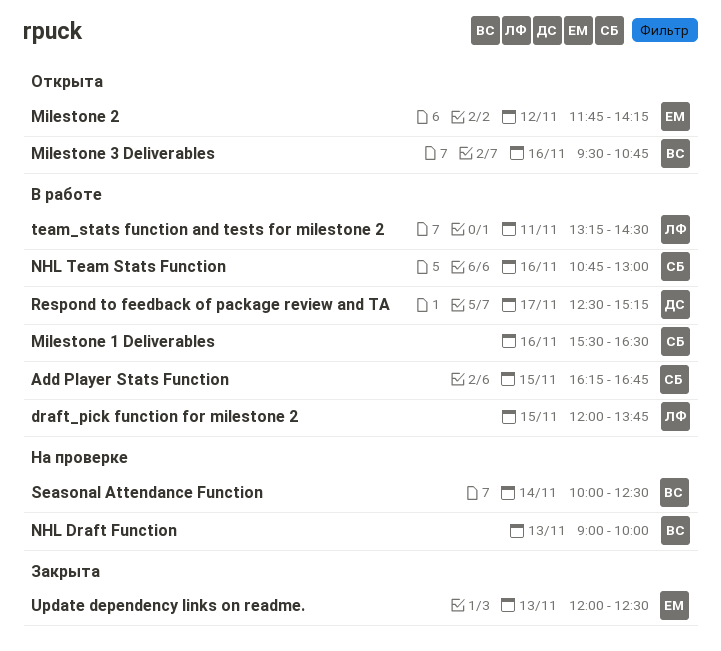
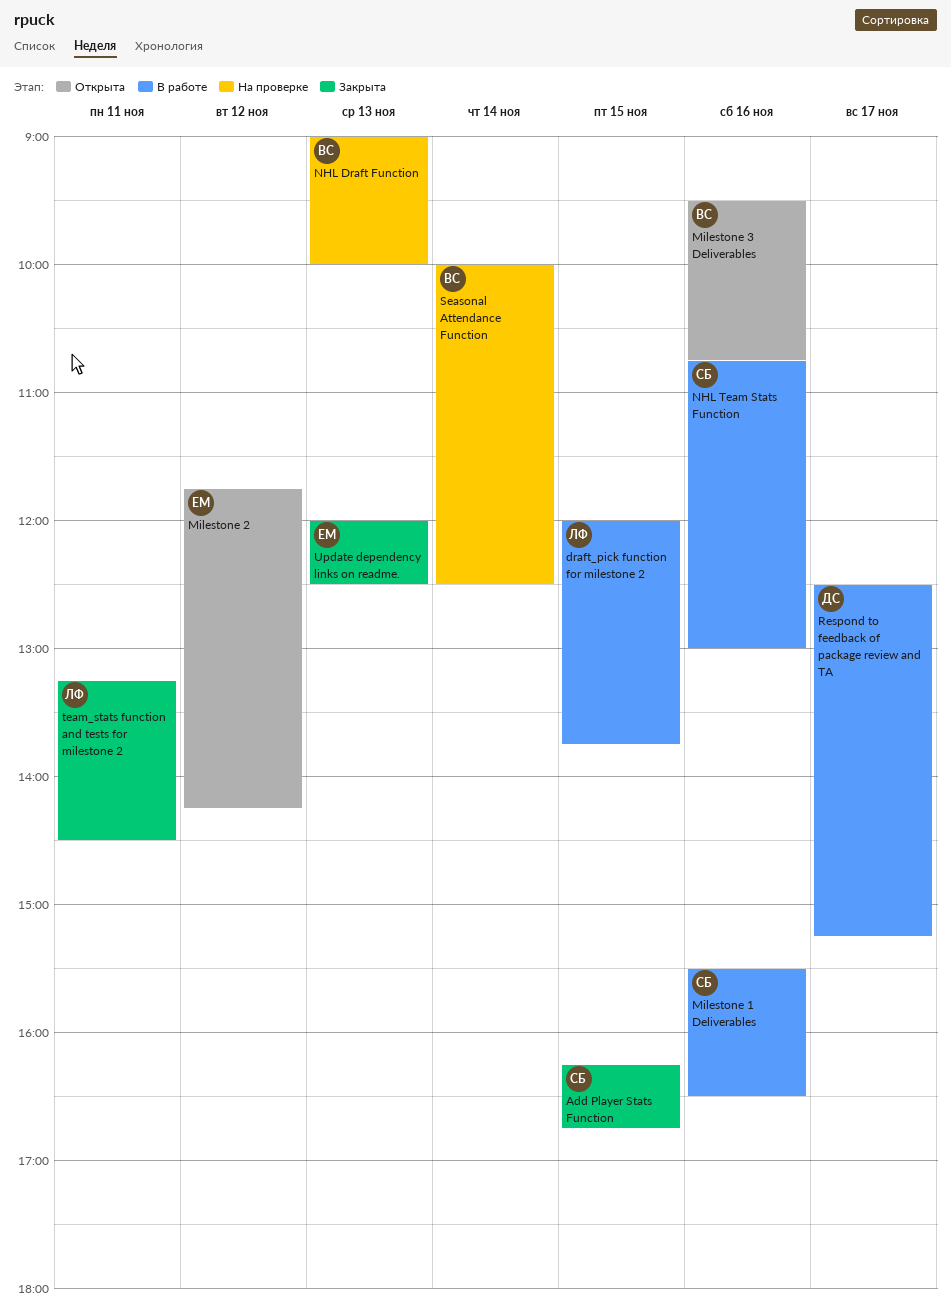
Add Player Stats Function, status: В работе -> Закрыта
team_stats function and tests for milestone 2, status: В работе -> Закрыта

